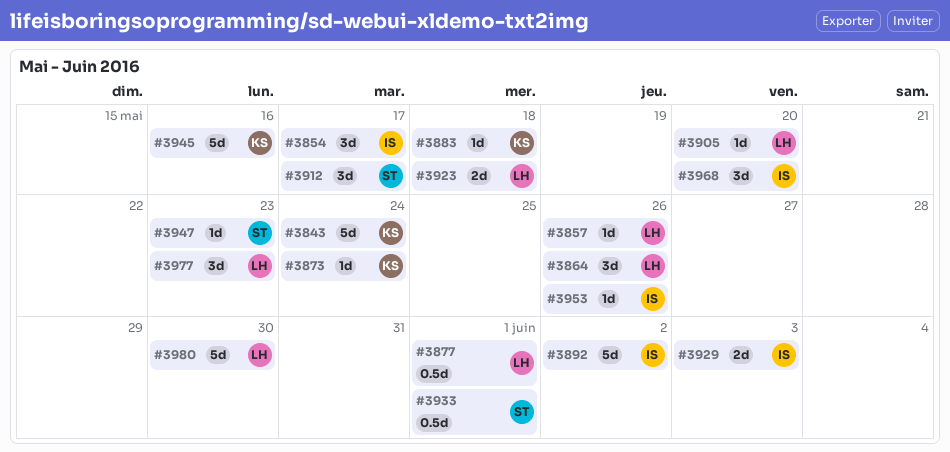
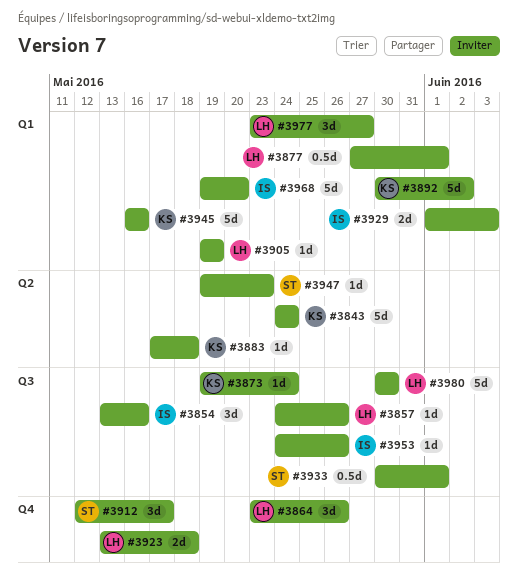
#3854, due: May 17 -> May 16
#3892, owner: IS -> KS
#3905, due: May 20 -> May 19
#3968, estimate: 3d -> 5d
#3977, due: May 23 -> May 27

